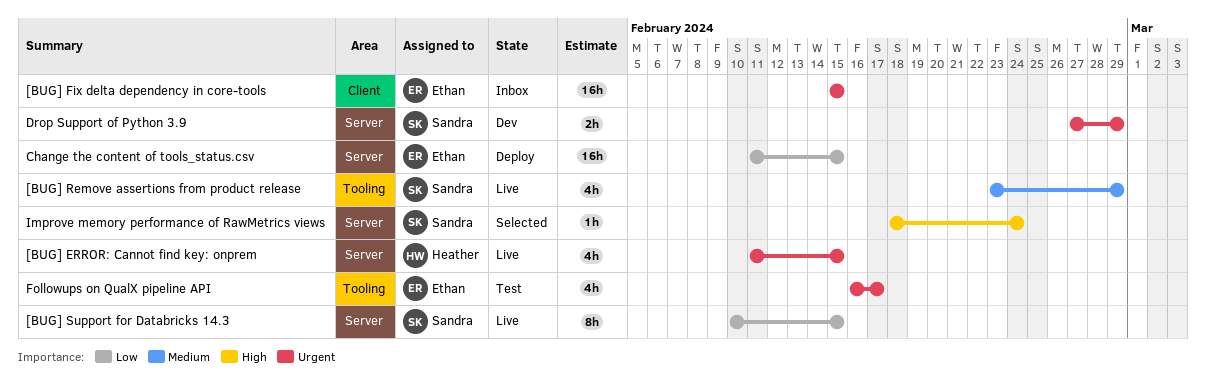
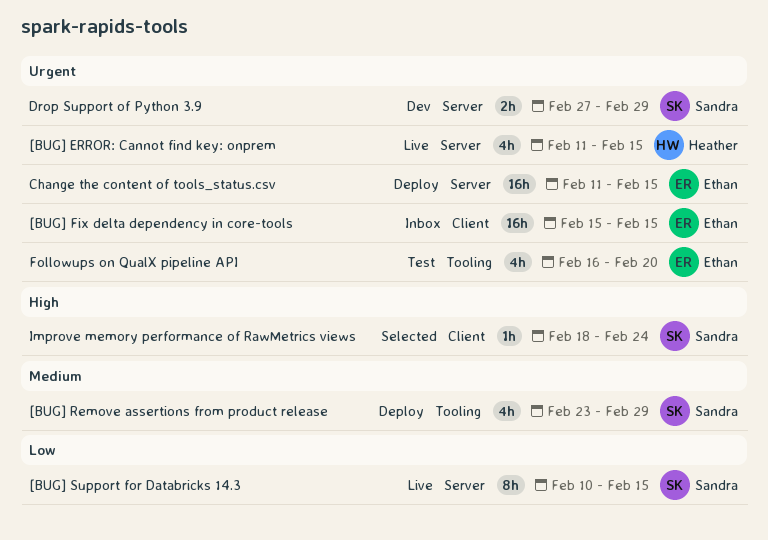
[BUG] Remove assertions from product release, status: Live -> Deploy
Change the content of tools_status.csv, priority: Low -> Urgent
Followups on QualX pipeline API, due: Feb 17 -> Feb 20
Improve memory performance of RawMetrics views, label: Server -> Client

